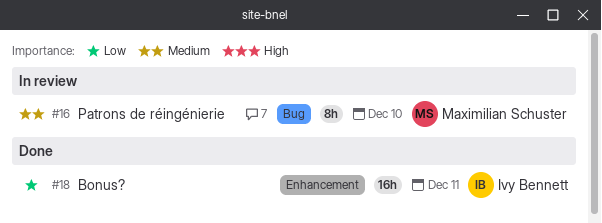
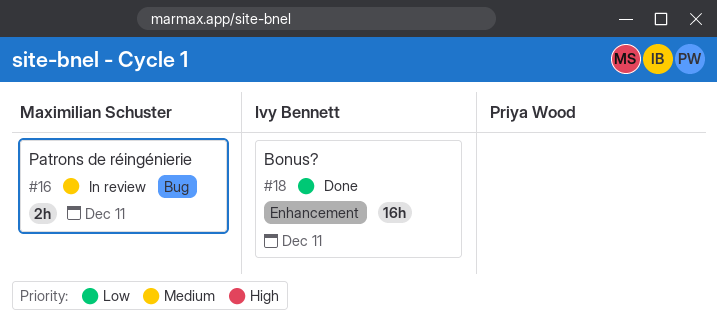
#16, estimate: 8h -> 2h
#16, due: Dec 10 -> Dec 11

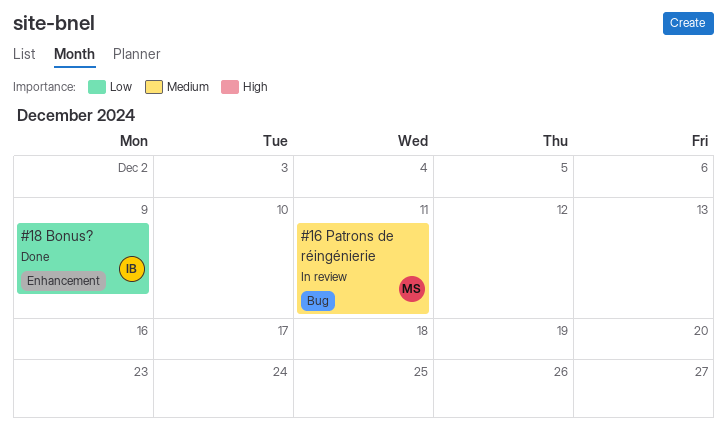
#18, due: Dec 11 -> Dec 9

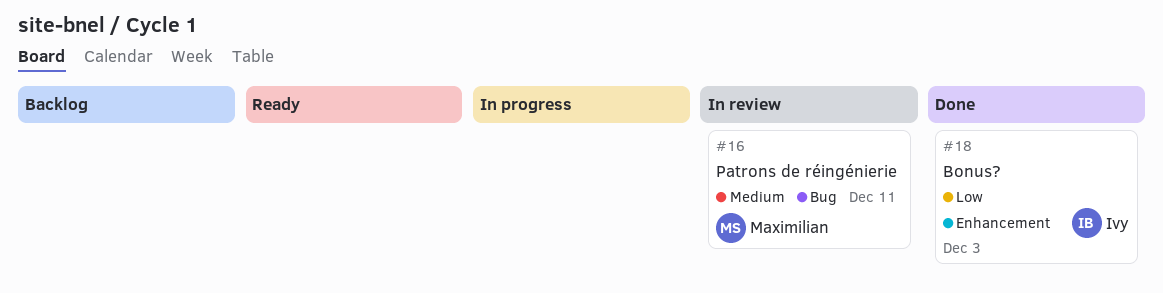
#18, due: Dec 9 -> Dec 3

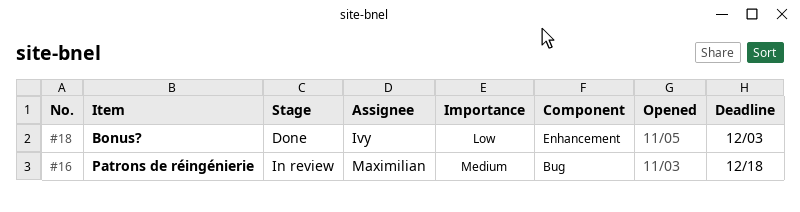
#16, due: Dec 11 -> Dec 18

